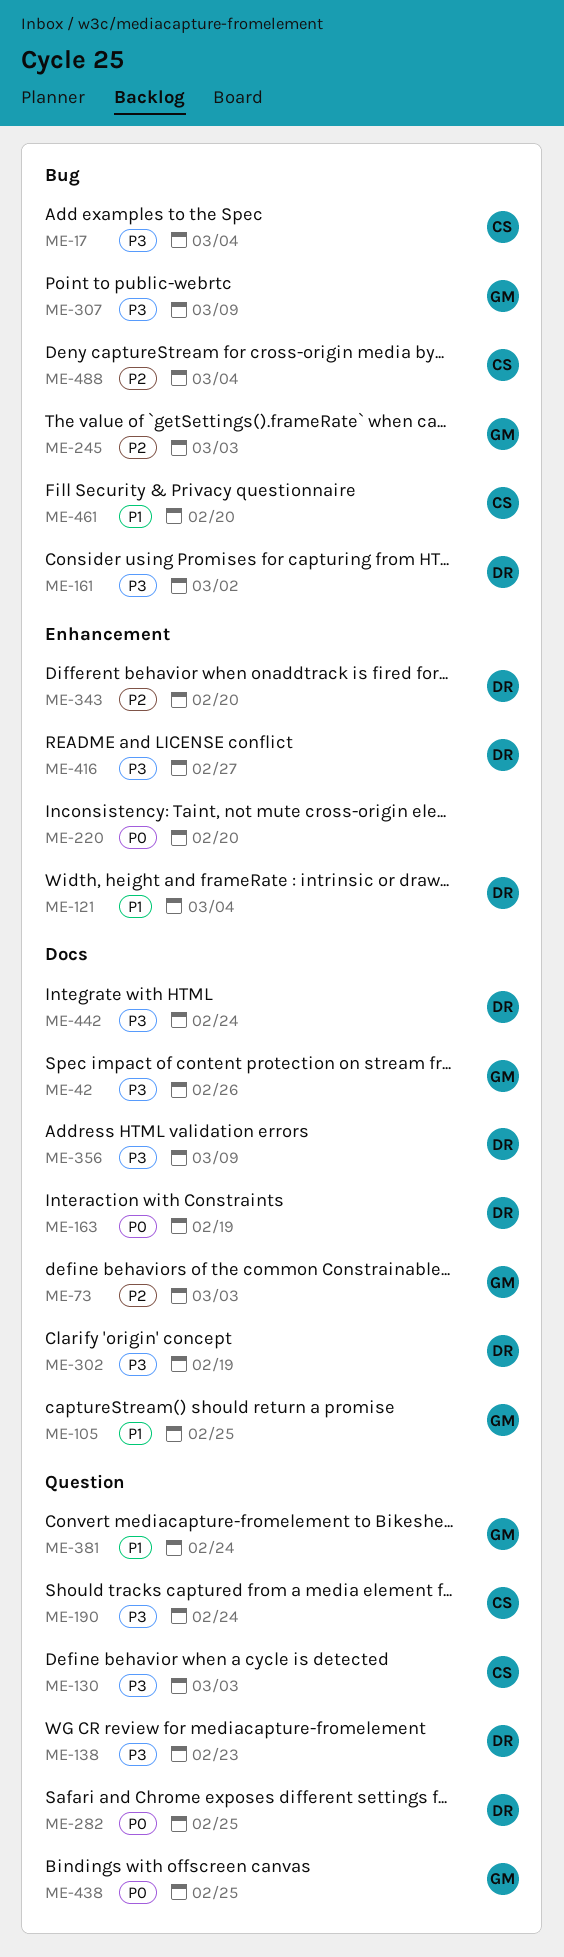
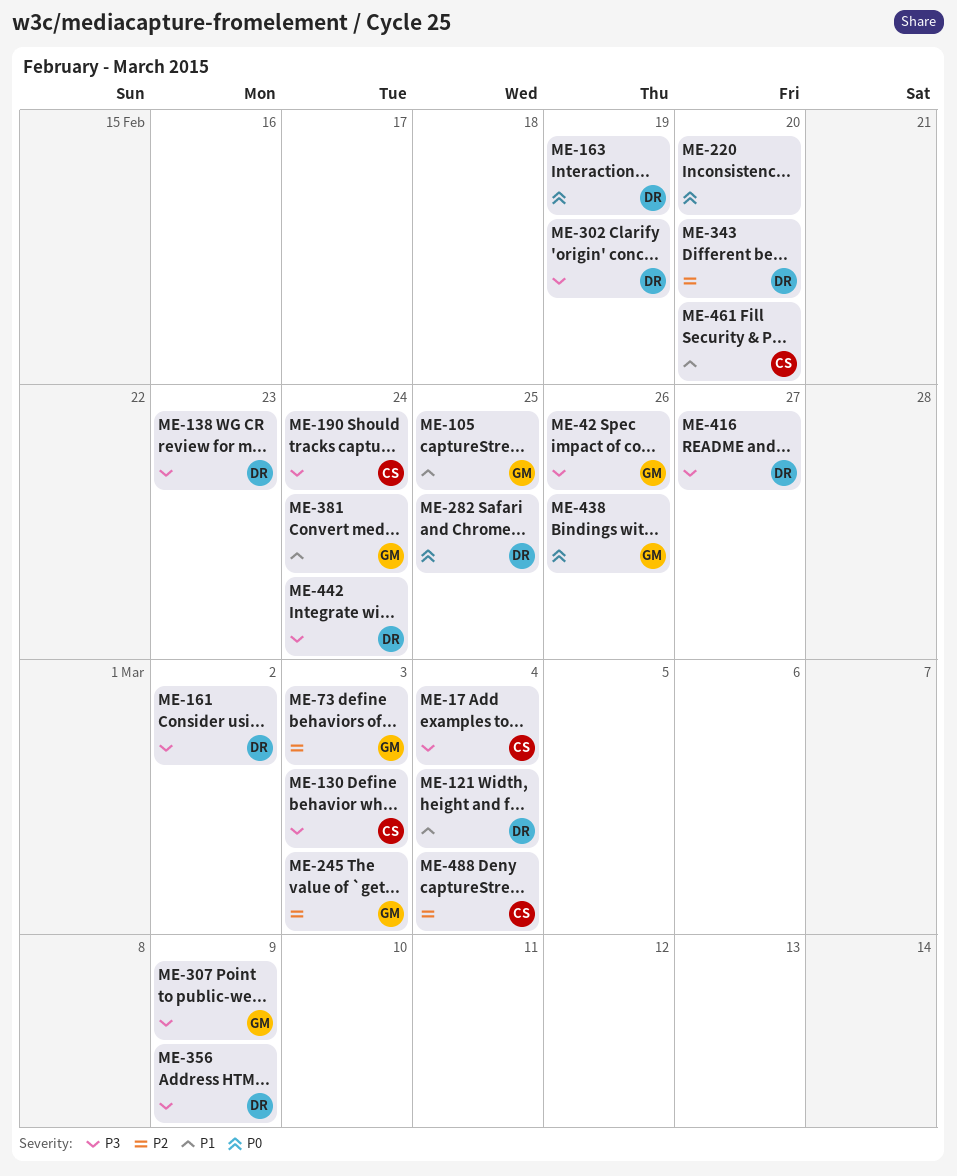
ME-438, due: Feb 25 -> Feb 26

